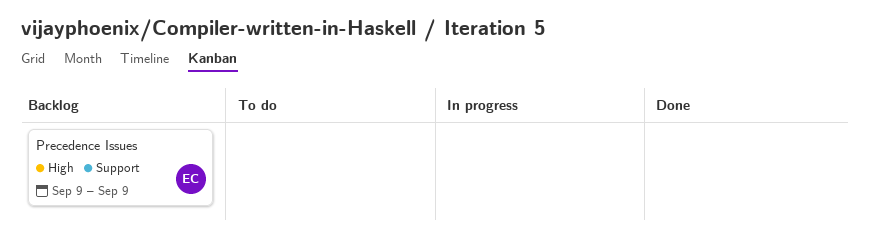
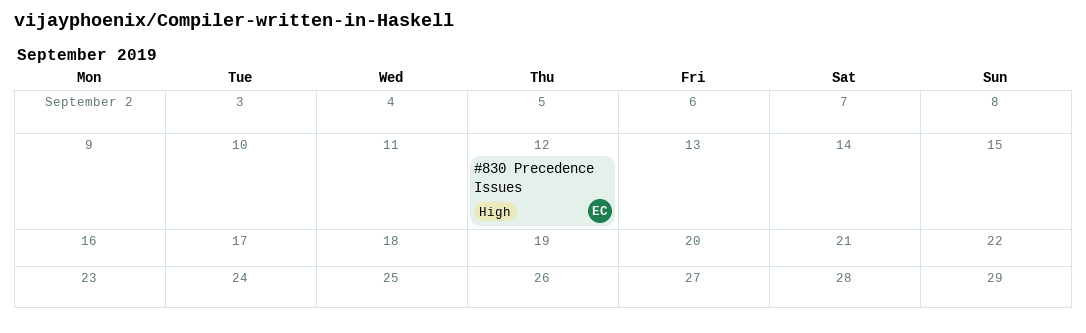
Precedence Issues, due: Sep 9 -> Sep 12

